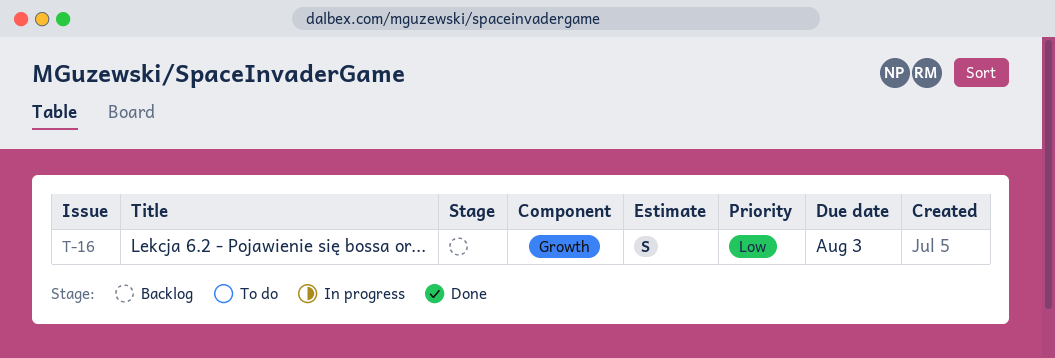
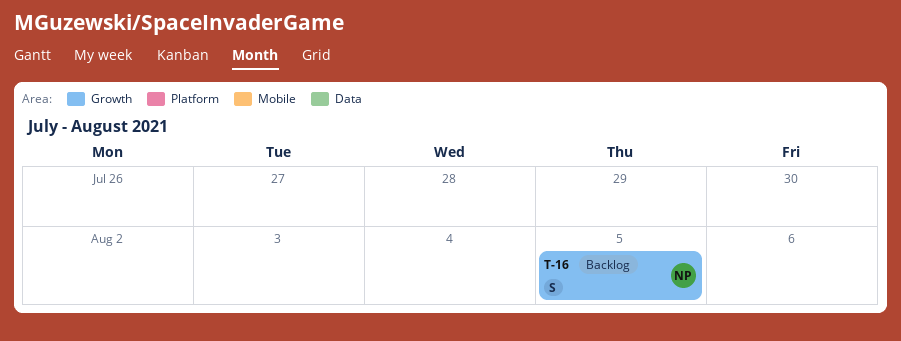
T-16, due: Aug 3 -> Aug 5

